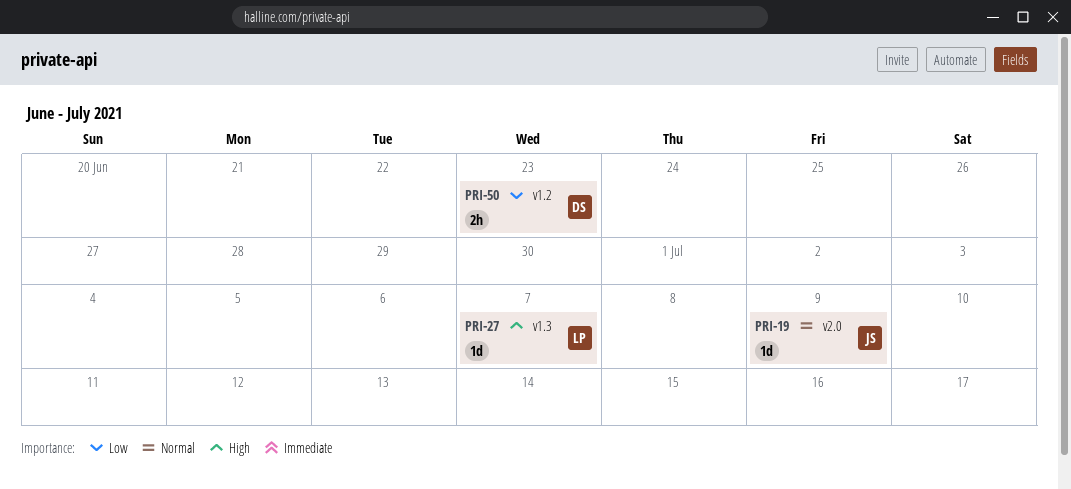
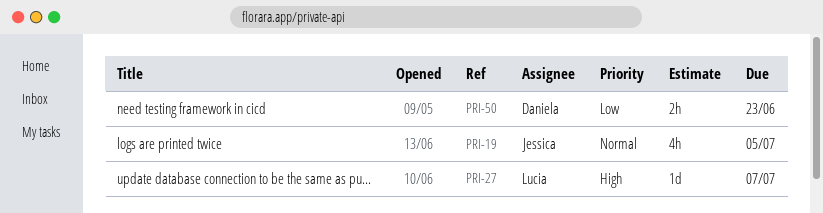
PRI-19, estimate: 1d -> 4h
PRI-19, due: Jul 9 -> Jul 5

